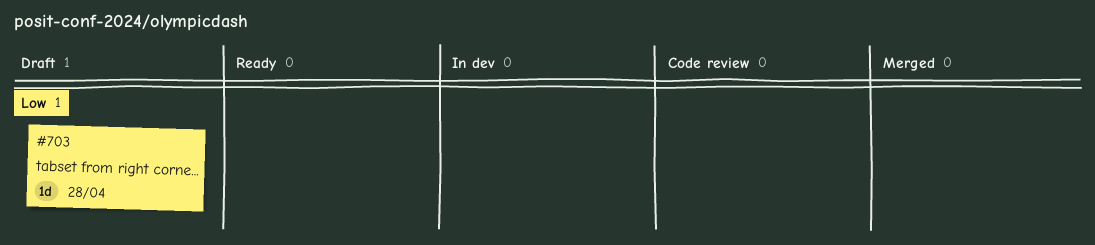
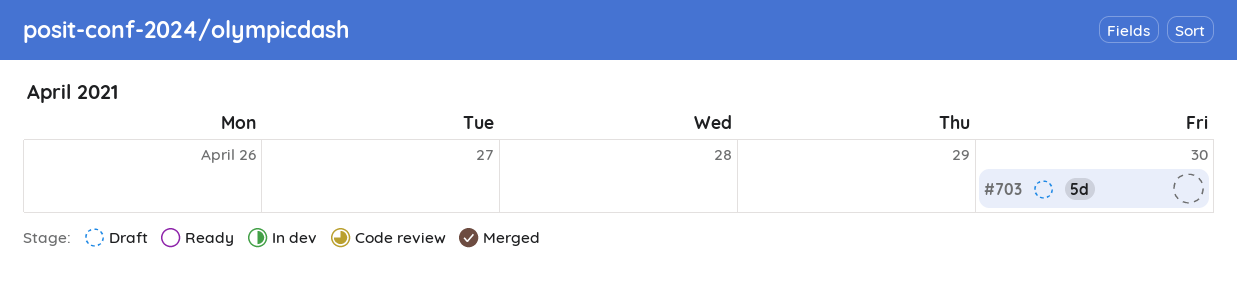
#703, estimate: 1d -> 5d
#703, day: Apr 28 -> Apr 30

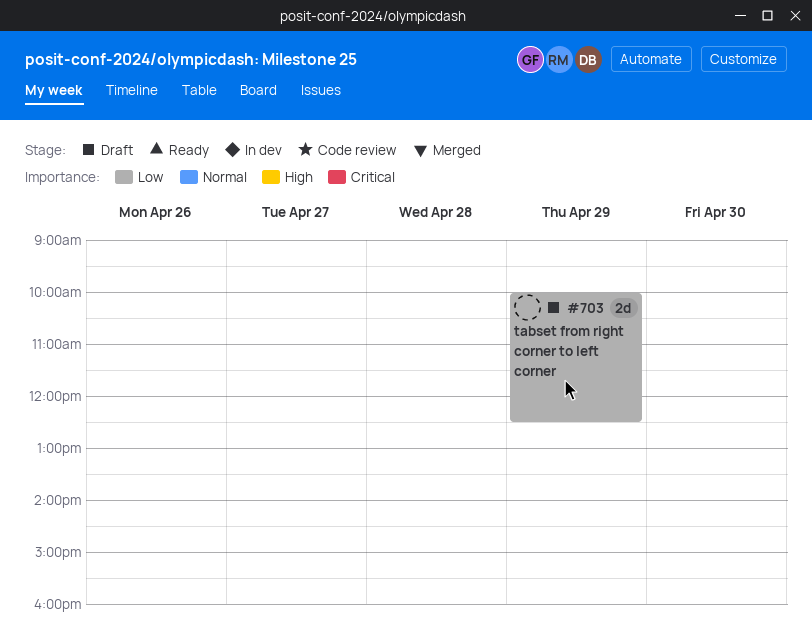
#703, estimate: 5d -> 2d
#703, day: Apr 30 -> Apr 29

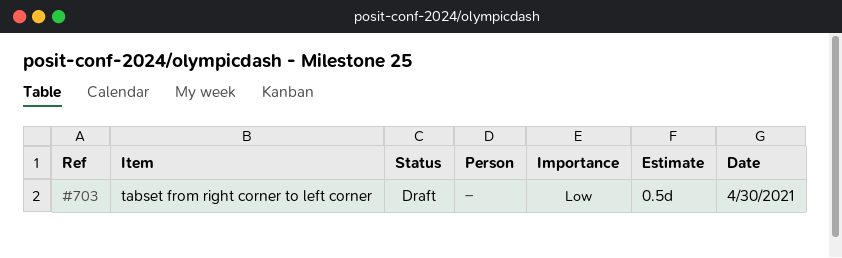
#703, estimate: 2d -> 0.5d
#703, day: Apr 29 -> Apr 30

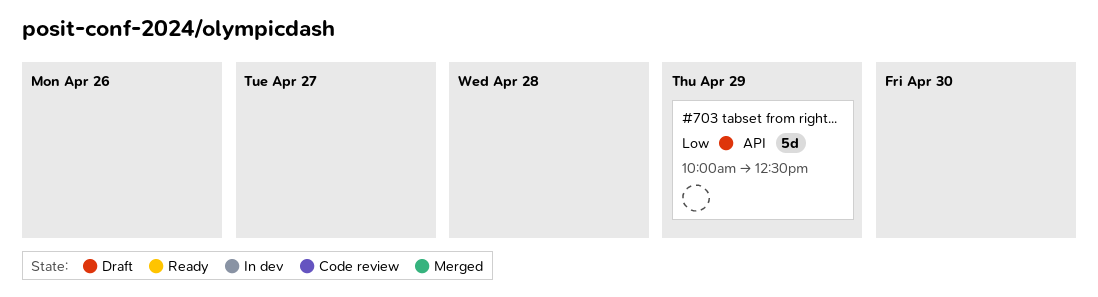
#703, estimate: 0.5d -> 5d
#703, day: Apr 30 -> Apr 29

